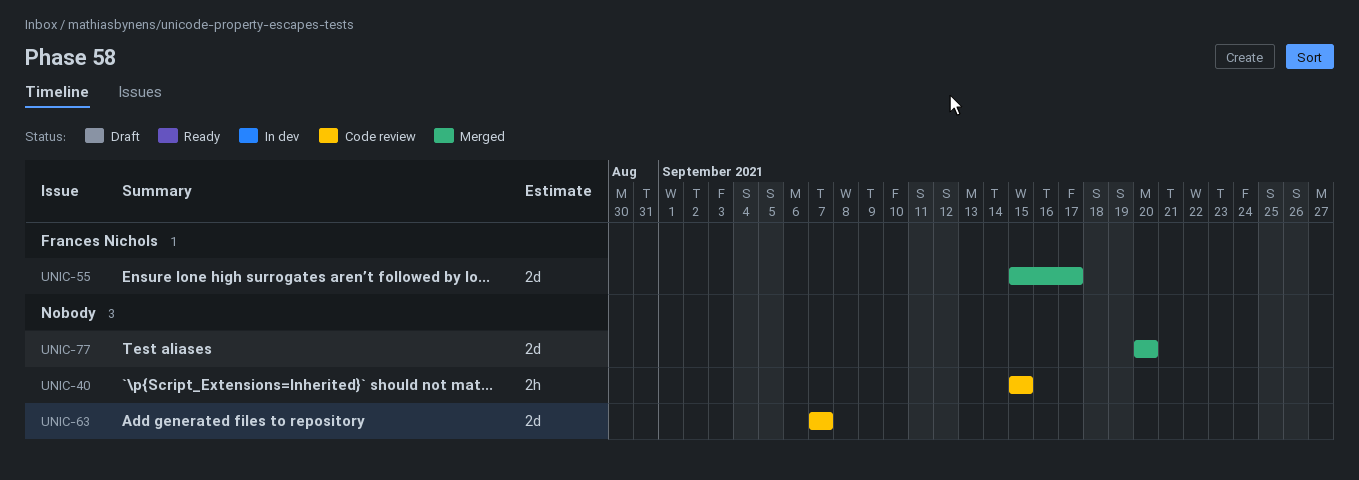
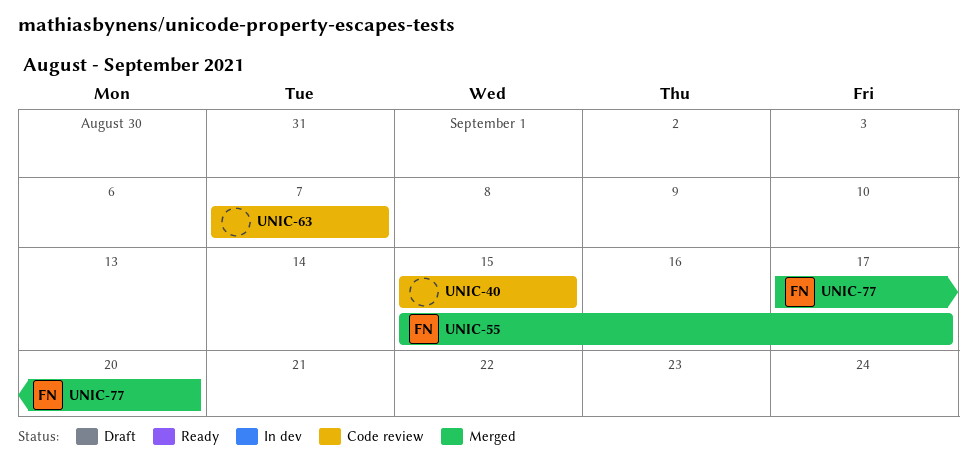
UNIC-77, owner: none -> Frances Nichols
UNIC-77, start: Sep 20 -> Sep 17

